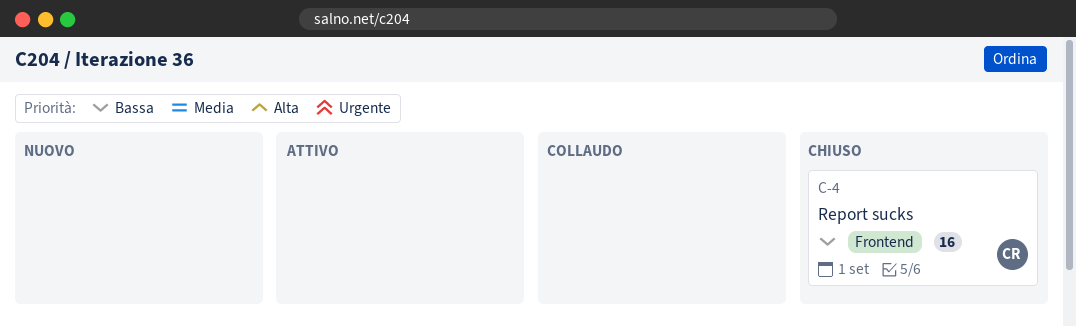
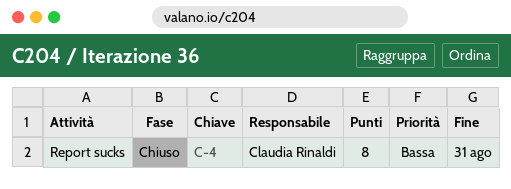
C-4, estimate: 16 -> 8
C-4, due: Sep 1 -> Aug 31

